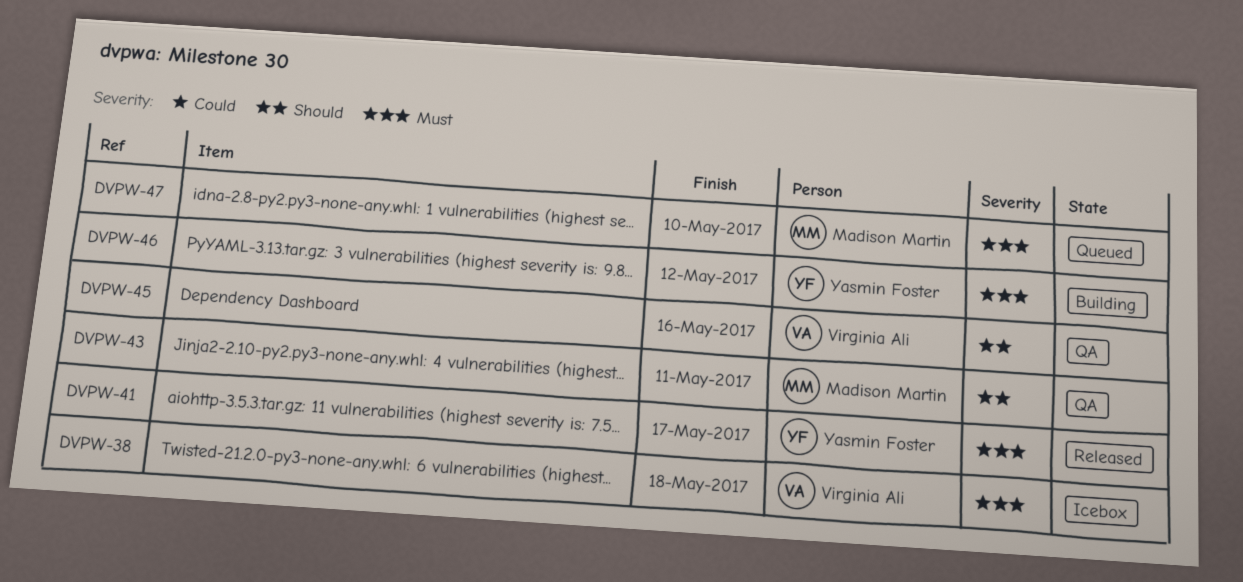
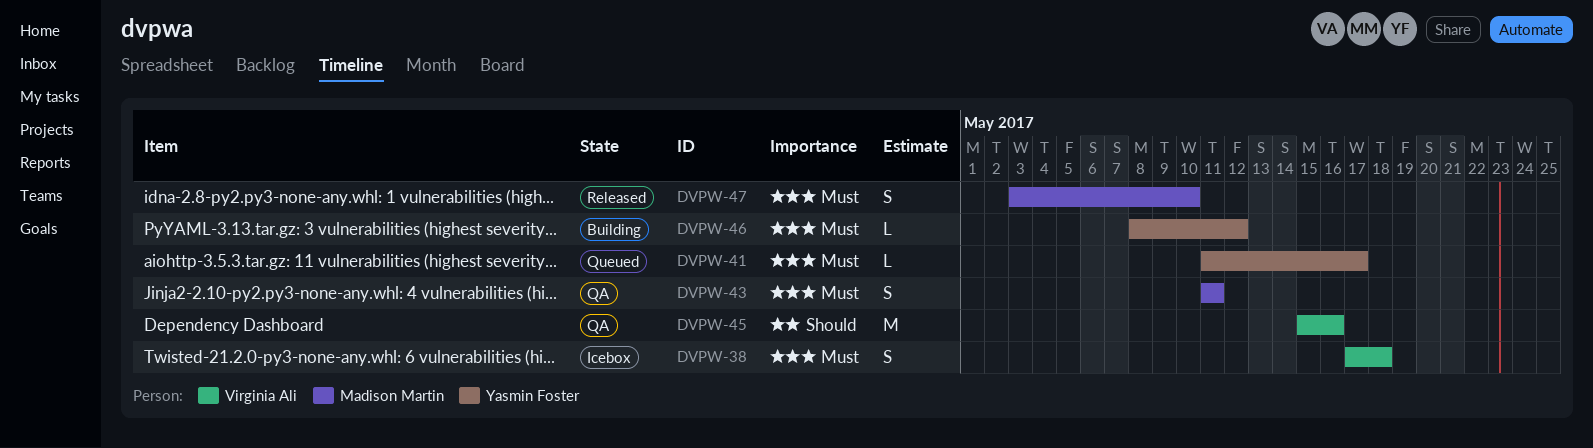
DVPW-41, status: Released -> Queued
DVPW-43, priority: Should -> Must
DVPW-47, status: Queued -> Released

